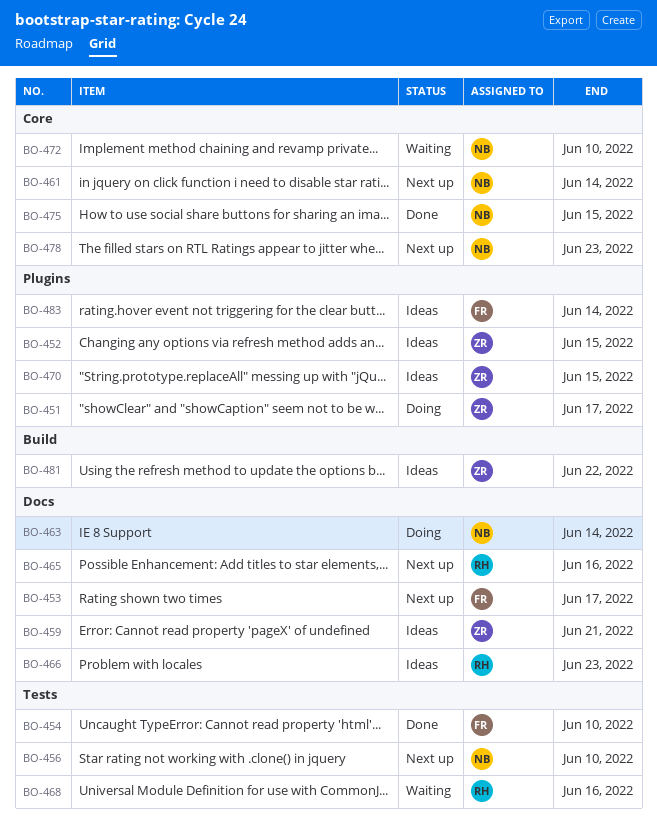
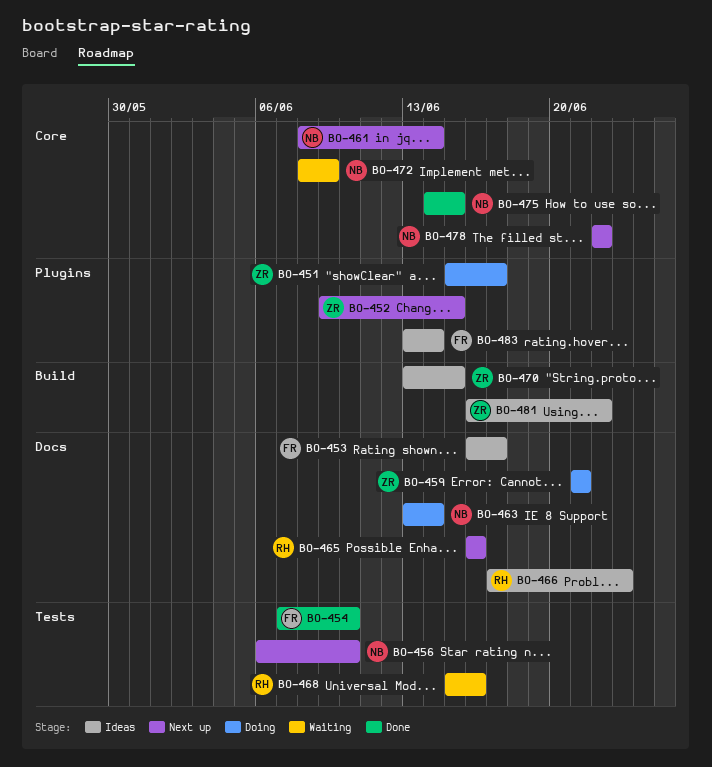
BO-452, status: Ideas -> Next up
BO-453, status: Next up -> Ideas
BO-459, status: Ideas -> Doing
BO-470, label: Plugins -> Build
BO-472, due: Jun 10 -> Jun 9
BO-478, due: Jun 23 -> Jun 22

